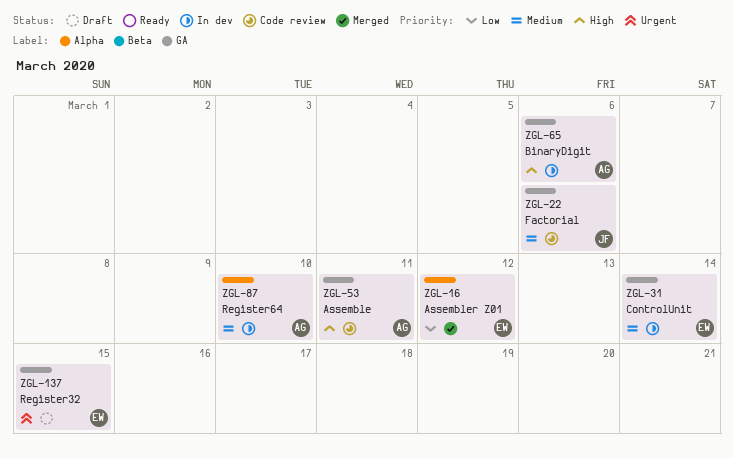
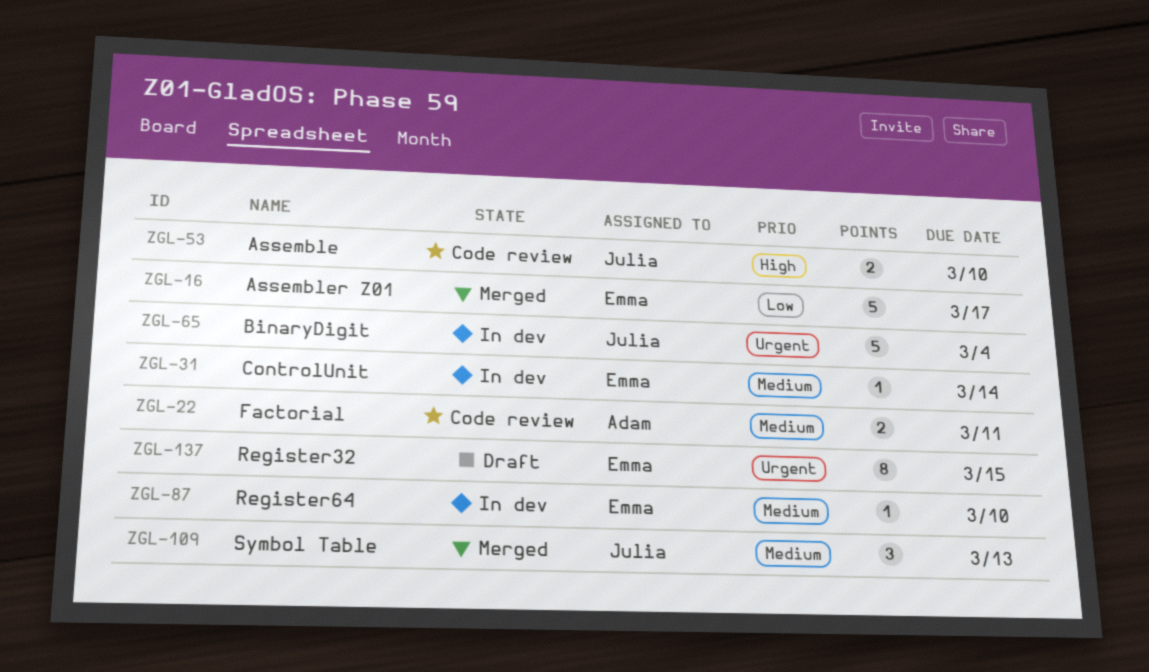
ZGL-16, due: Mar 12 -> Mar 17
ZGL-22, owner: Julia -> Adam
ZGL-22, due: Mar 6 -> Mar 11
ZGL-53, owner: Adam -> Julia
ZGL-53, due: Mar 11 -> Mar 10
ZGL-65, owner: Adam -> Julia
ZGL-65, priority: High -> Urgent
ZGL-65, due: Mar 6 -> Mar 4
ZGL-87, owner: Adam -> Emma
ZGL-109: none -> present

